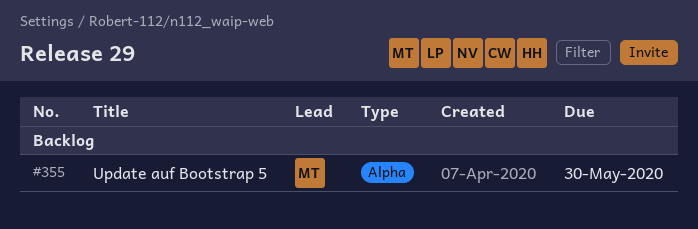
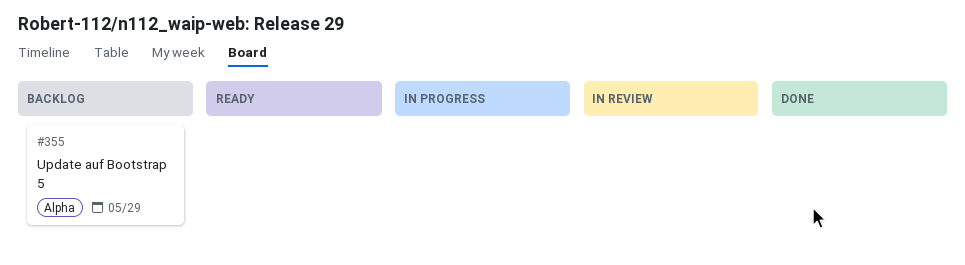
#355, due: May 30 -> May 29

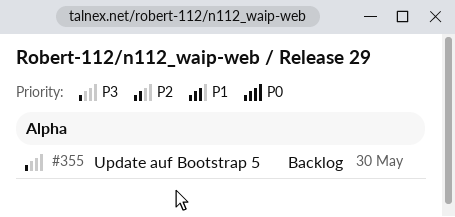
#355, due: May 29 -> May 30

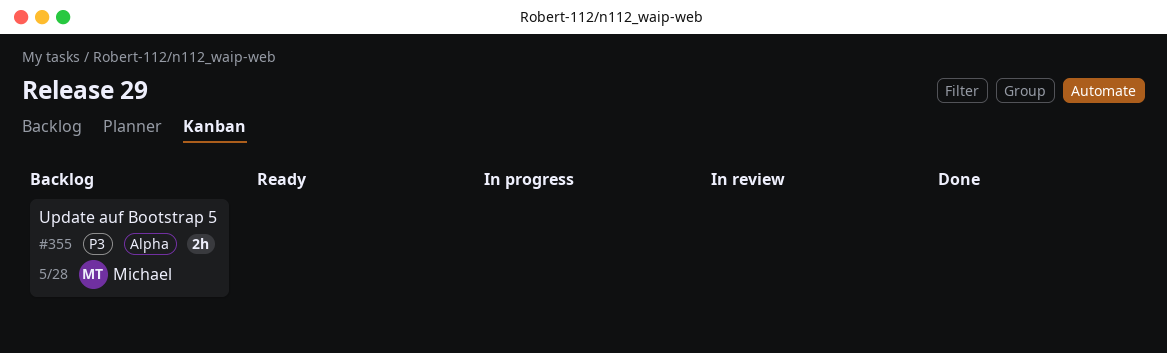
#355, due: May 30 -> May 28

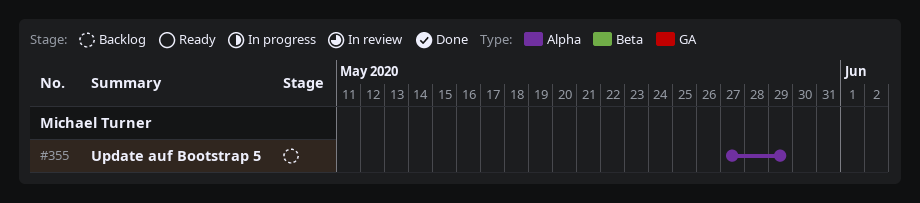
#355, due: May 28 -> May 29

